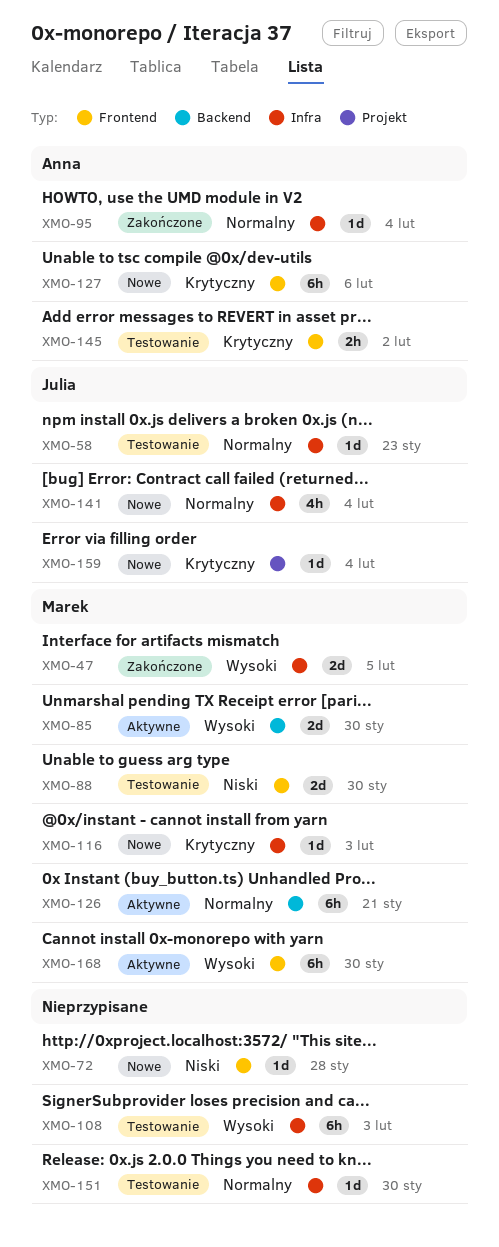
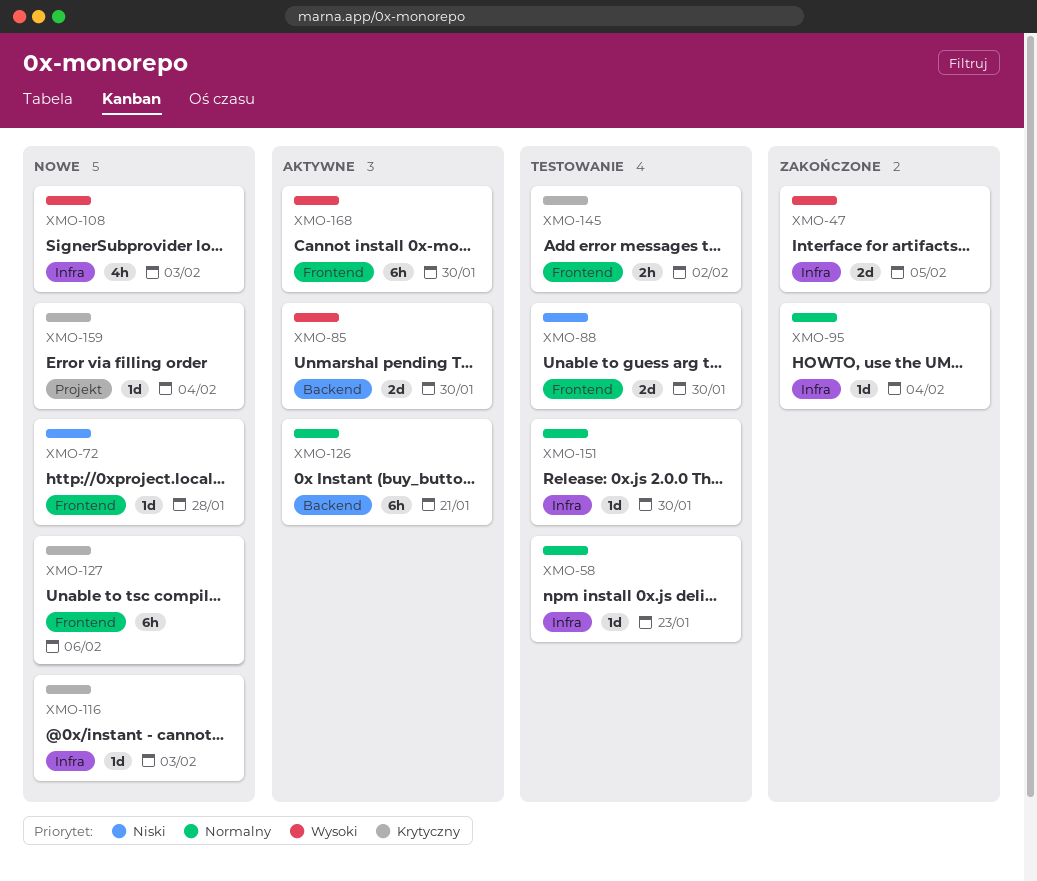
XMO-108, status: Testowanie -> Nowe
XMO-108, estimate: 6h -> 4h
XMO-141: present -> none

